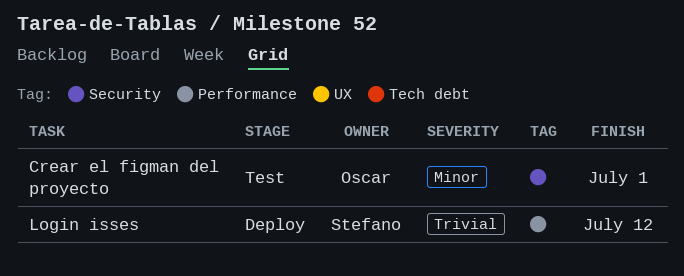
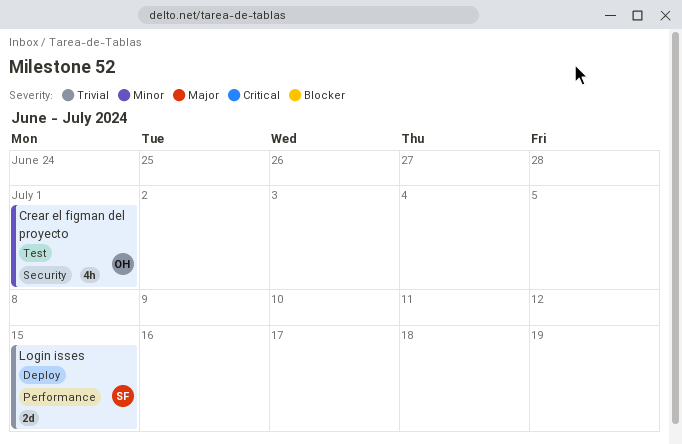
Login isses, due: Jul 12 -> Jul 15

